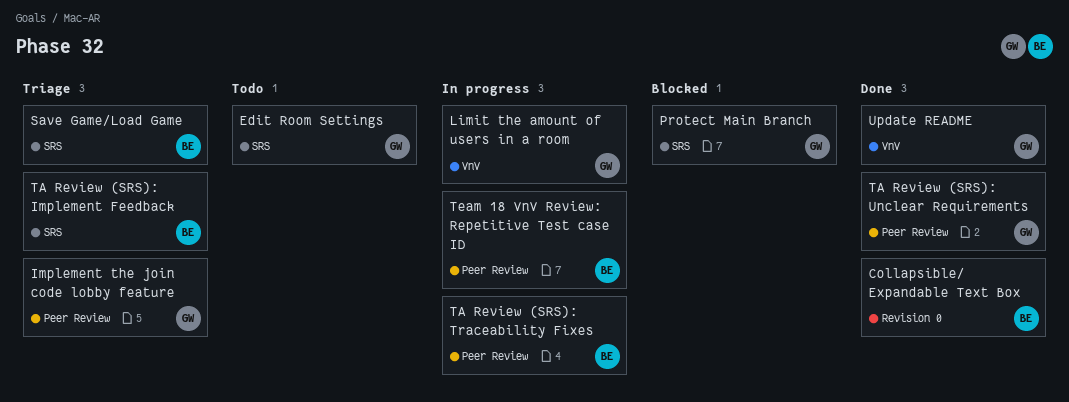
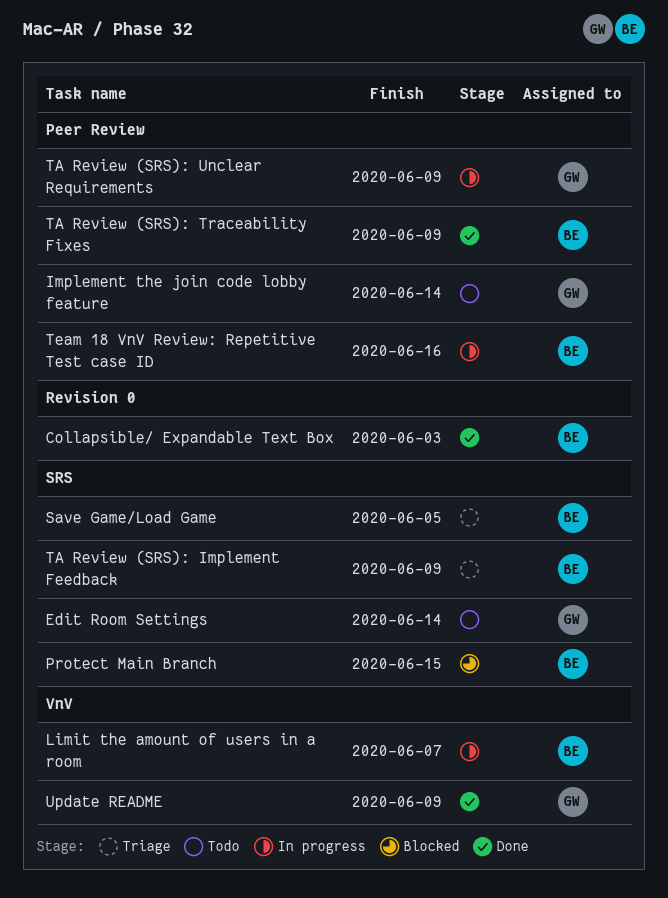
Implement the join code lobby feature, status: Triage -> Todo
Limit the amount of users in a room, owner: GW -> BE
Protect Main Branch, owner: GW -> BE
TA Review (SRS): Traceability Fixes, status: In progress -> Done
TA Review (SRS): Unclear Requirements, status: Done -> In progress

